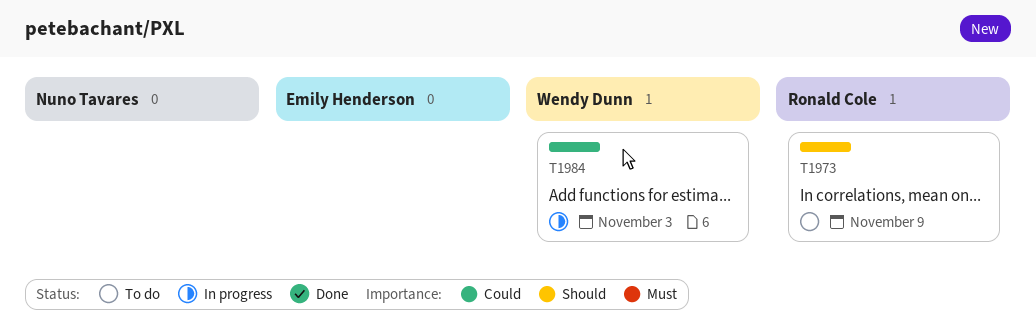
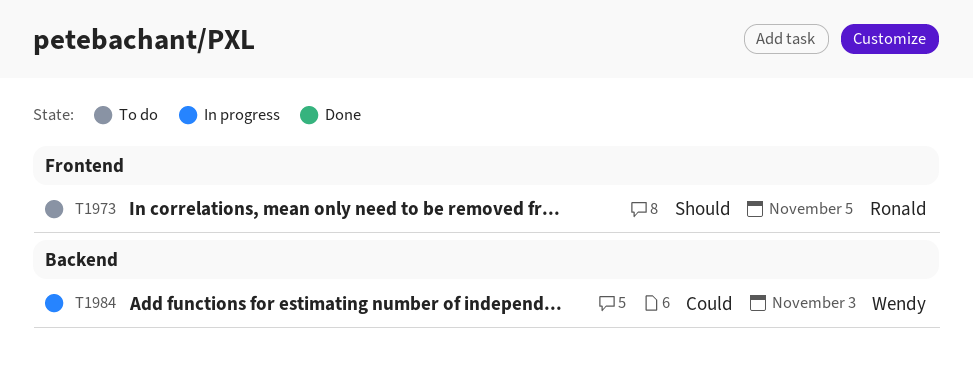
T1973, due: Nov 9 -> Nov 5

